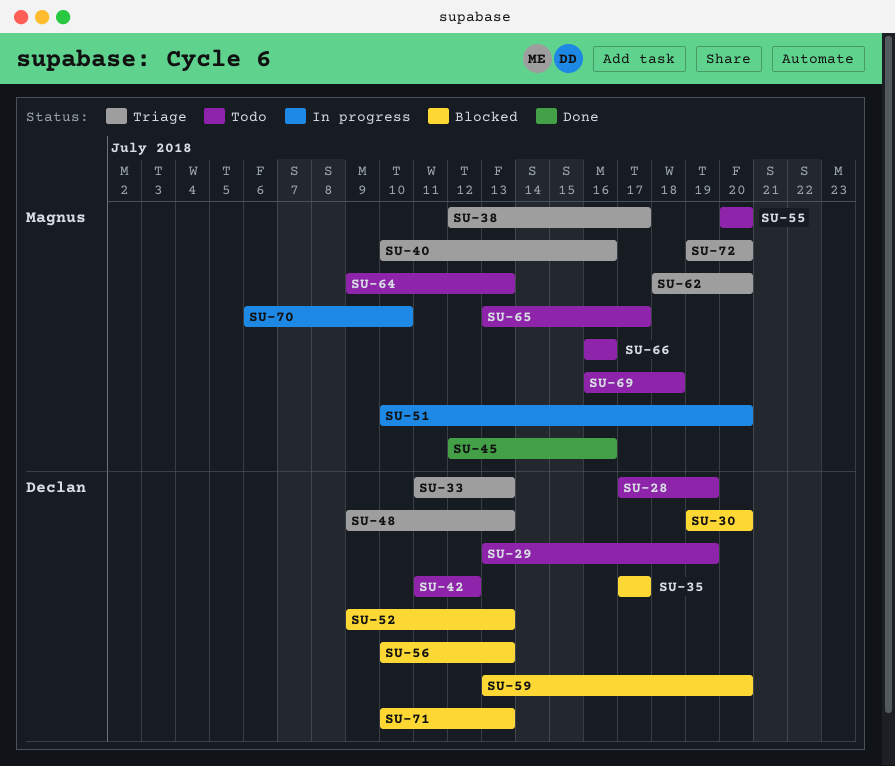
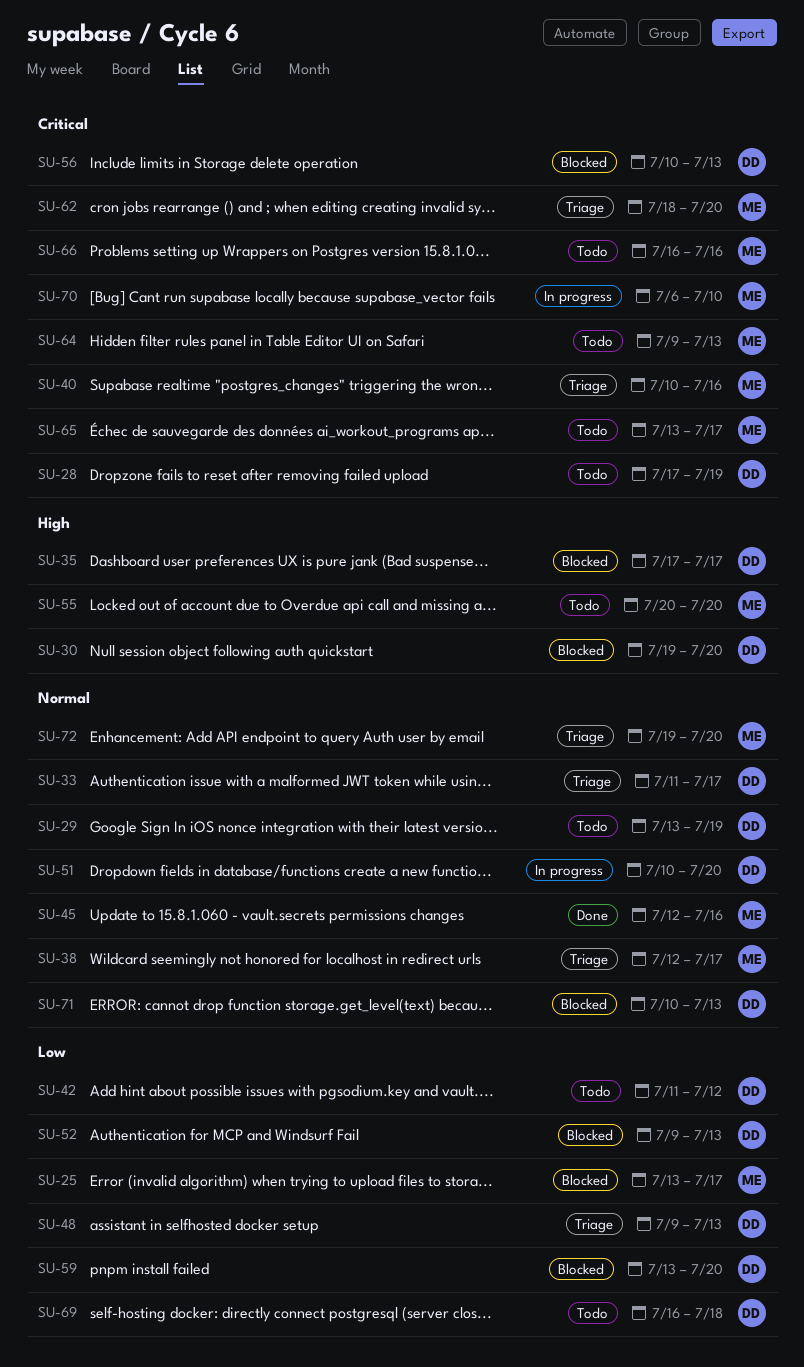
SU-25: none -> present
SU-33, due: Jul 13 -> Jul 17
SU-51, owner: Magnus -> Declan
SU-69, owner: Magnus -> Declan

